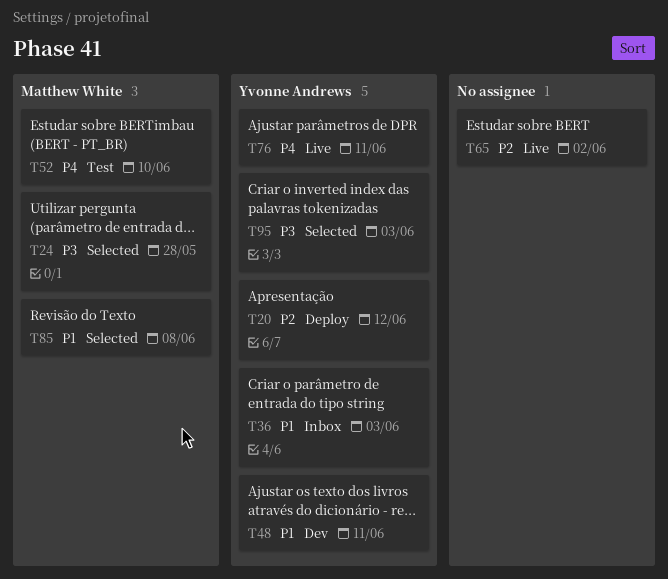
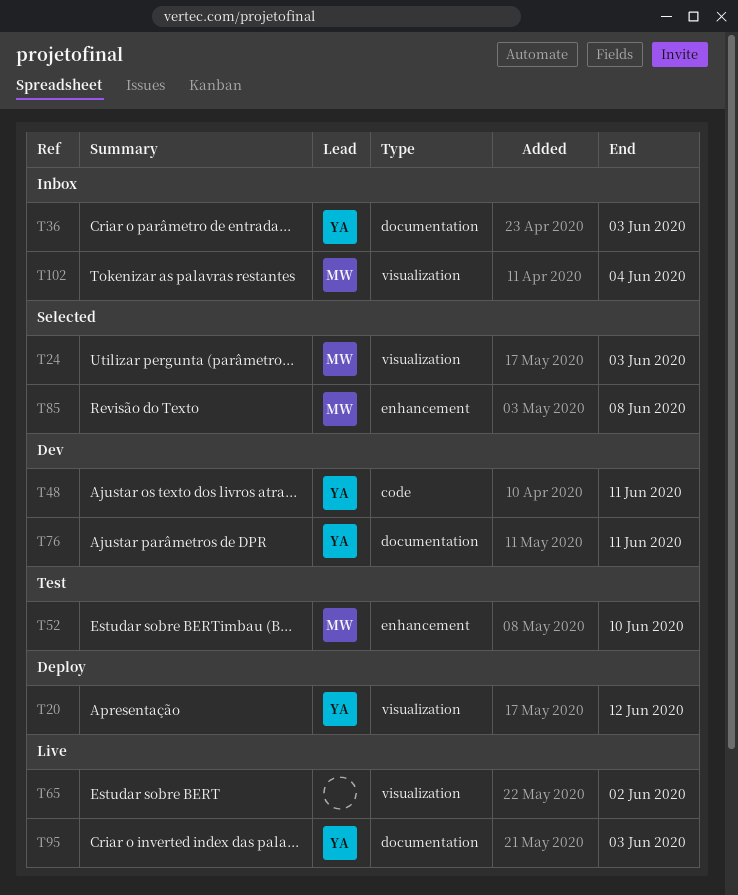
T24, due: May 28 -> Jun 3
T76, status: Live -> Dev
T95, status: Selected -> Live
T102: none -> present

